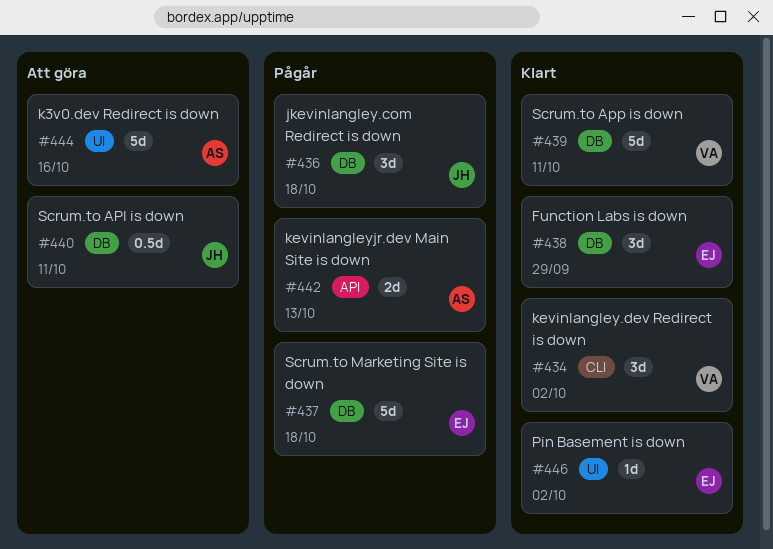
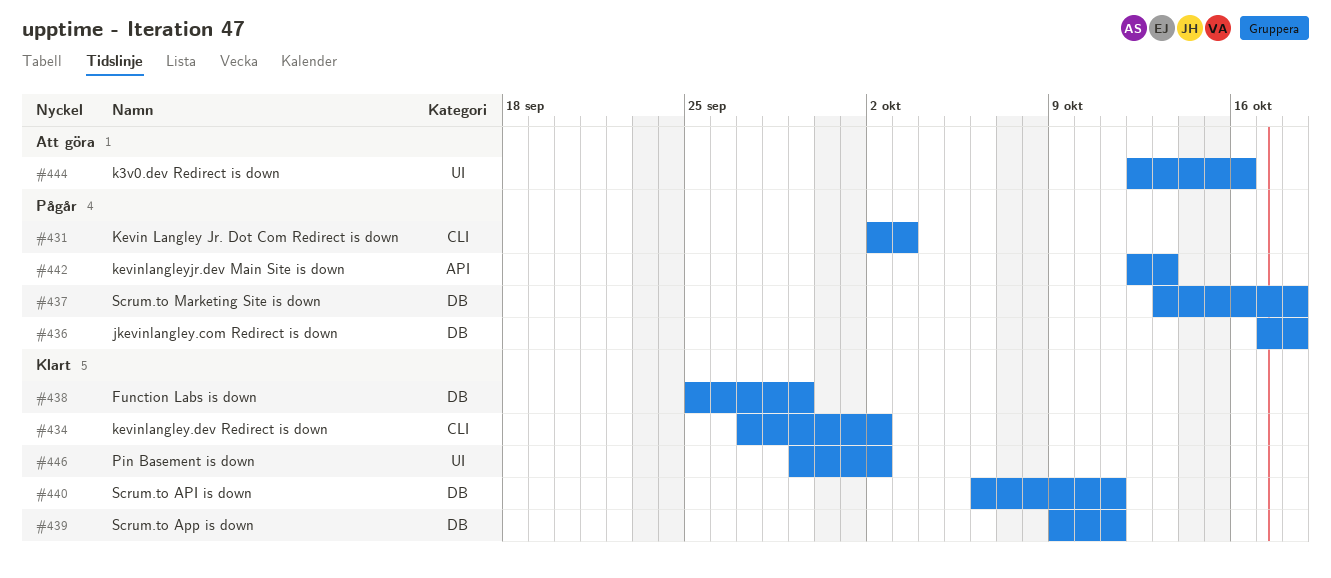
#431: none -> present
#440, status: Att göra -> Klart

